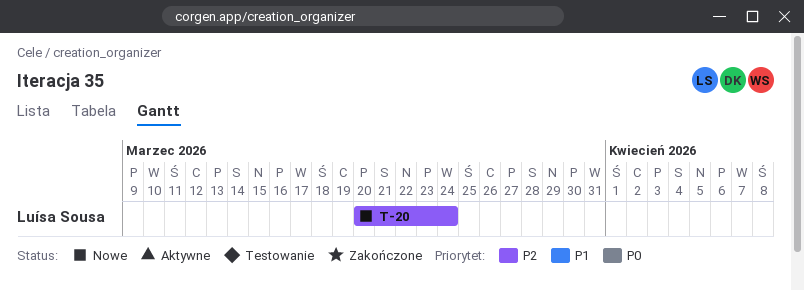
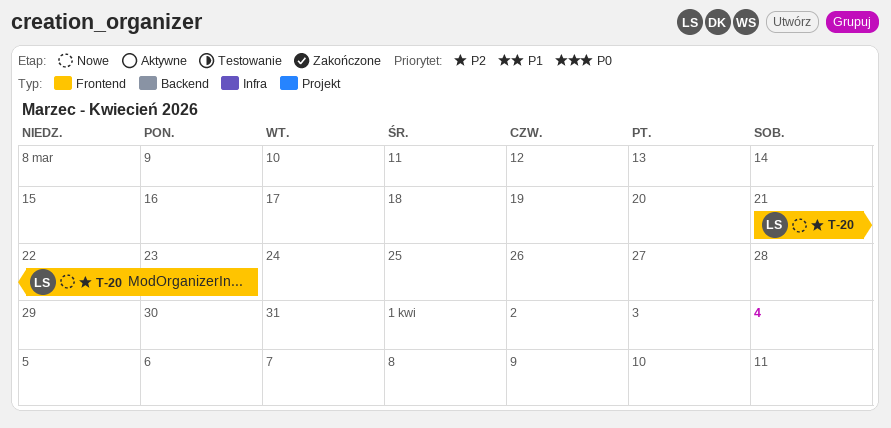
T-20, start: Mar 20 -> Mar 21
T-20, due: Mar 24 -> Mar 23

